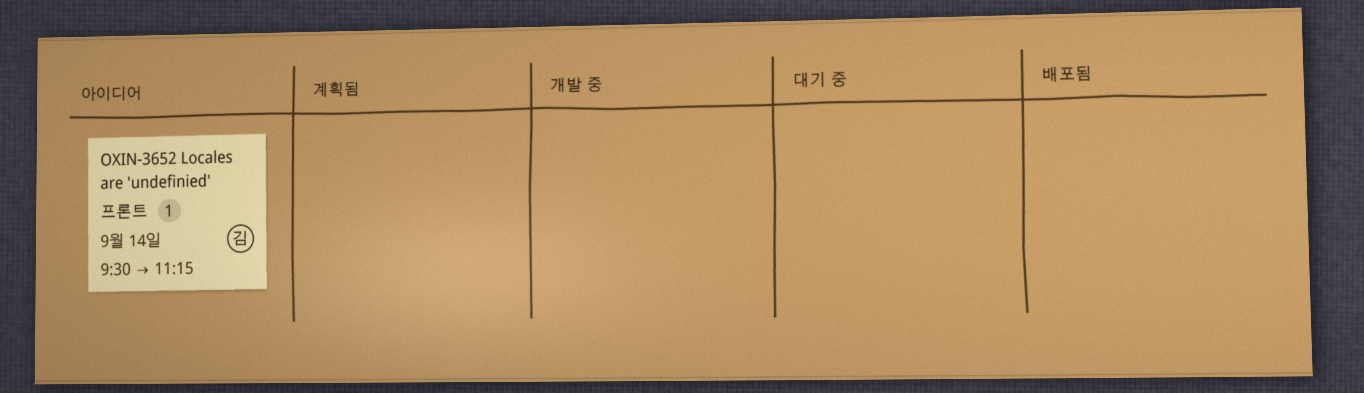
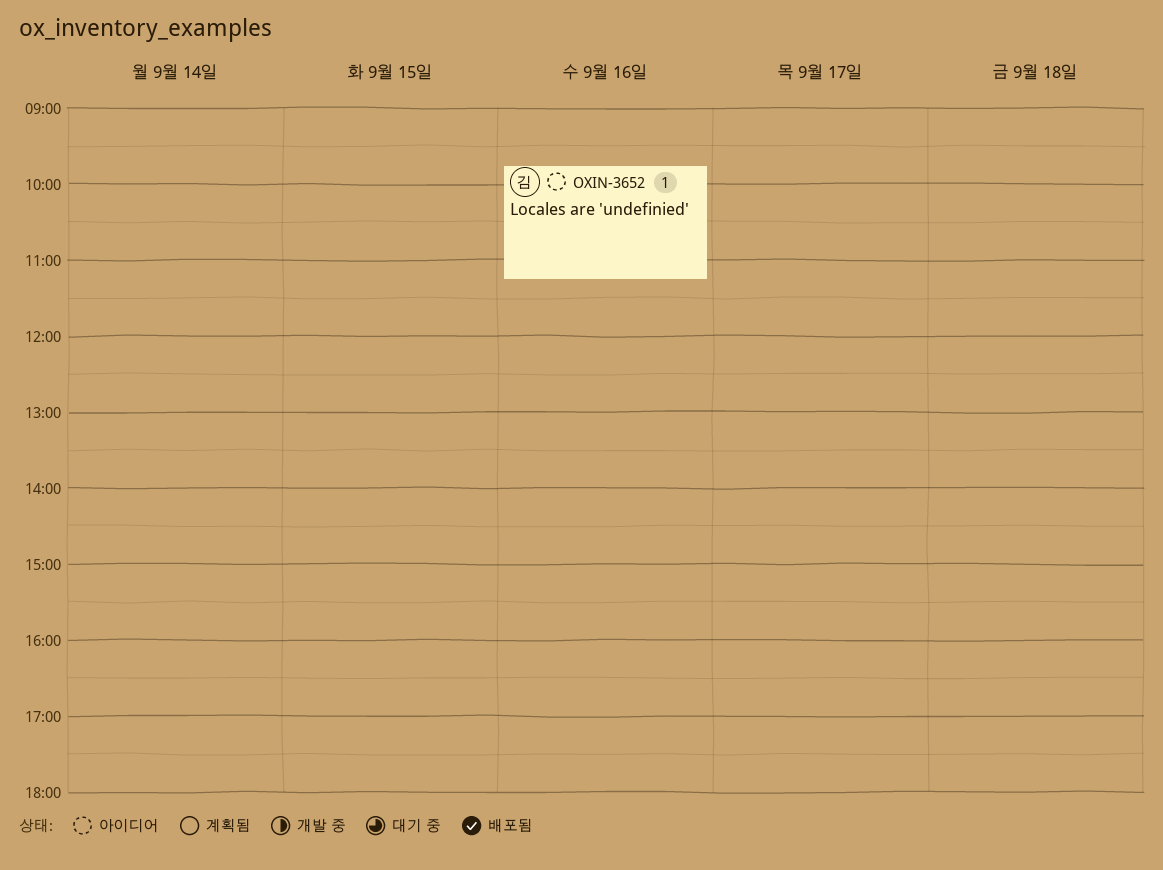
OXIN-3652, day: Sep 14 -> Sep 16
OXIN-3652, begins: 09:30 -> 09:45

